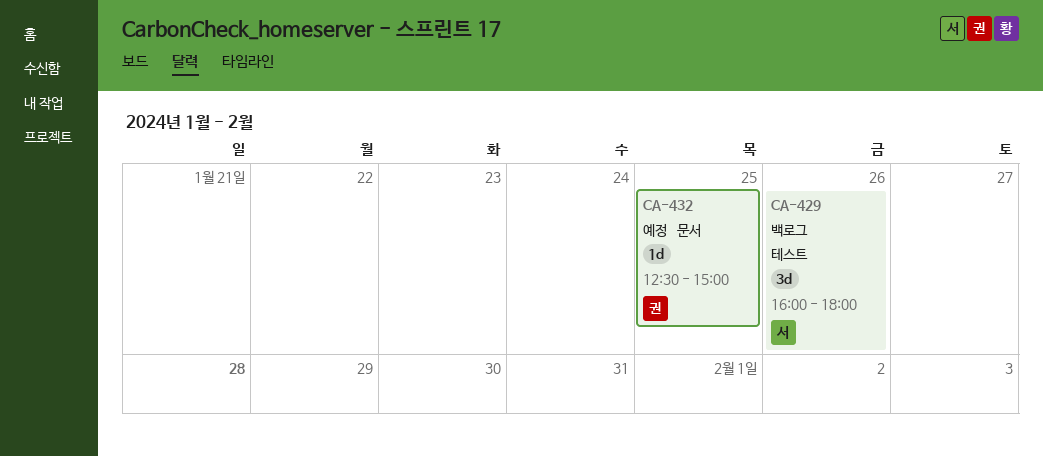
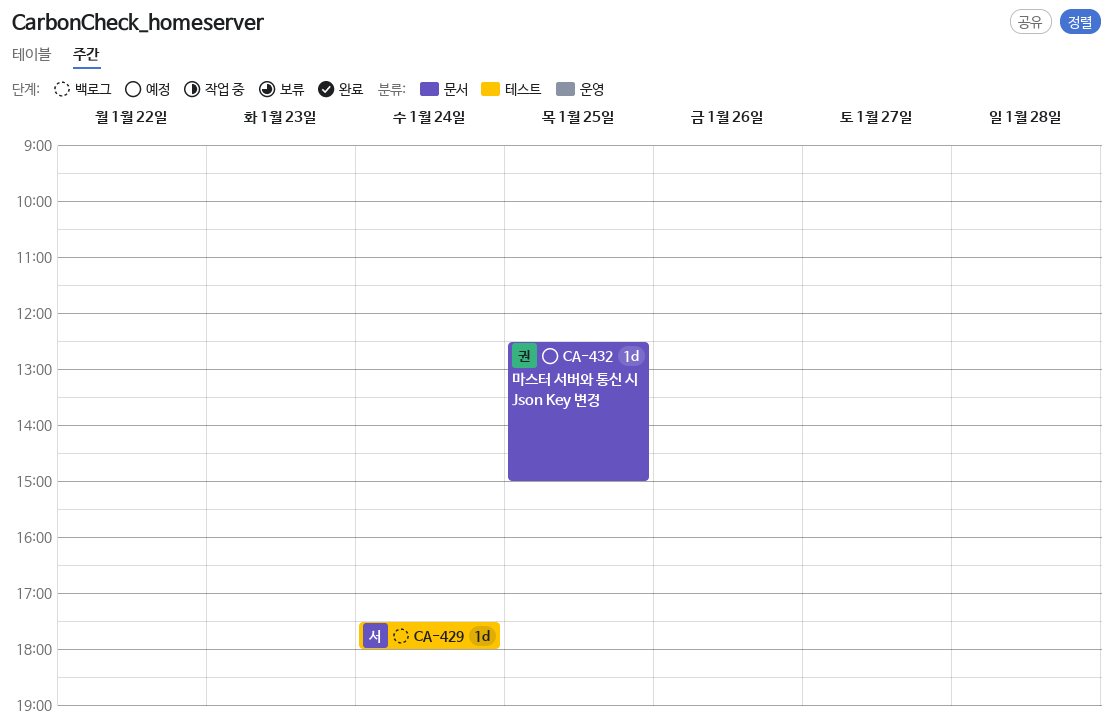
CA-429, estimate: 3d -> 1d
CA-429, day: Jan 26 -> Jan 24
CA-429, begins: 16:00 -> 17:30

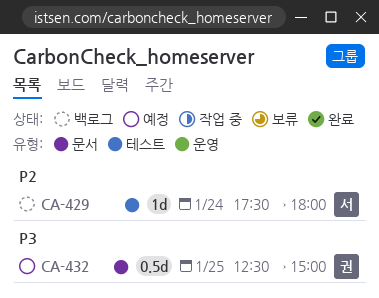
CA-432, estimate: 1d -> 0.5d

